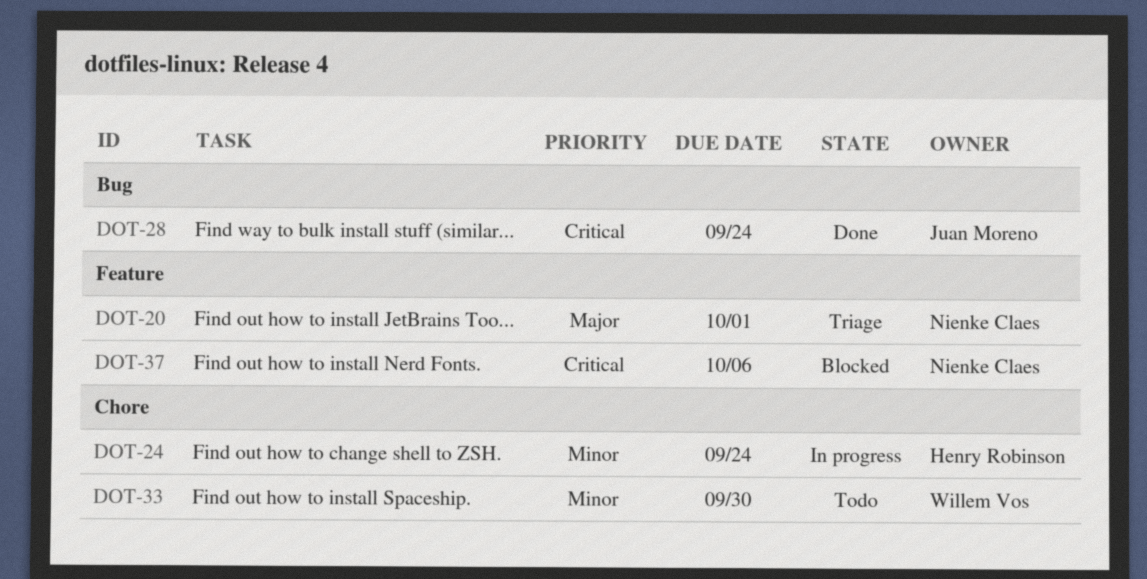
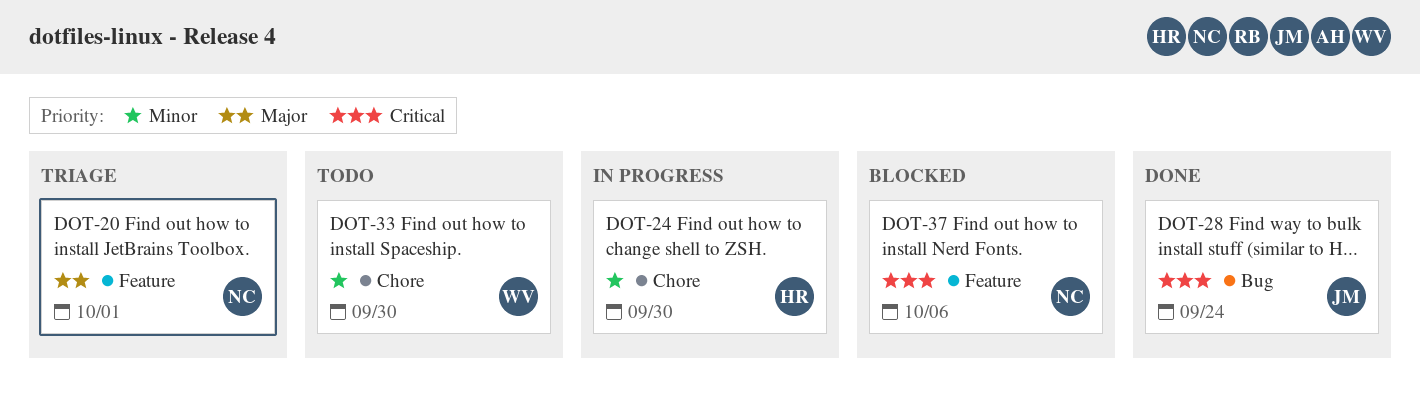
DOT-24, due: Sep 24 -> Sep 30

